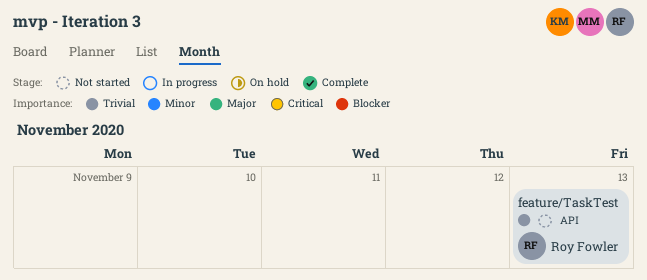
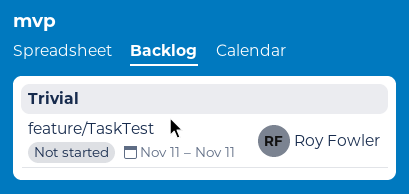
feature/TaskTest, due: Nov 13 -> Nov 11

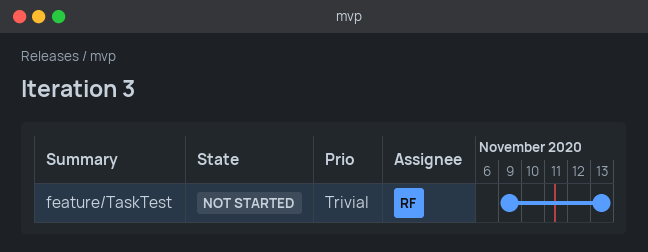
feature/TaskTest, start: Nov 11 -> Nov 9
feature/TaskTest, due: Nov 11 -> Nov 13

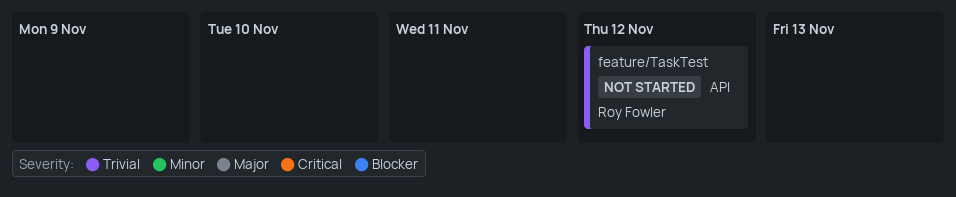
feature/TaskTest, due: Nov 13 -> Nov 12

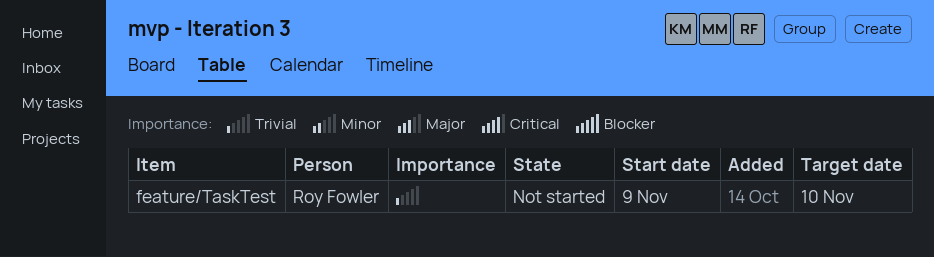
feature/TaskTest, due: Nov 12 -> Nov 10

